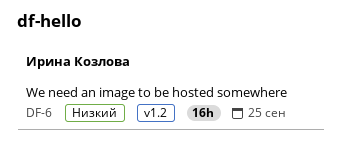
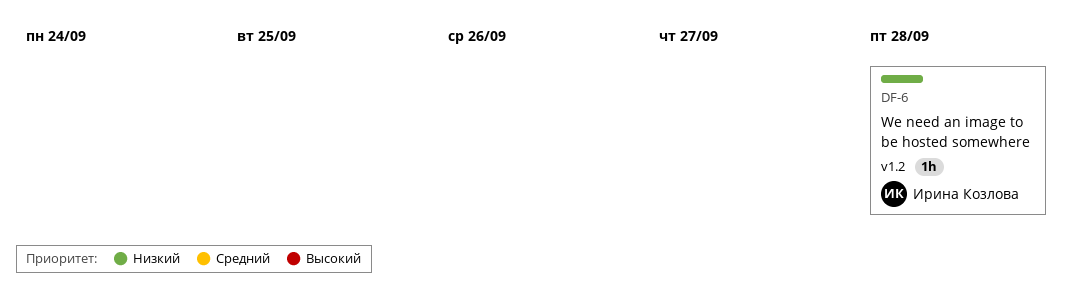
DF-6, estimate: 16h -> 1h
DF-6, due: Sep 25 -> Sep 28

